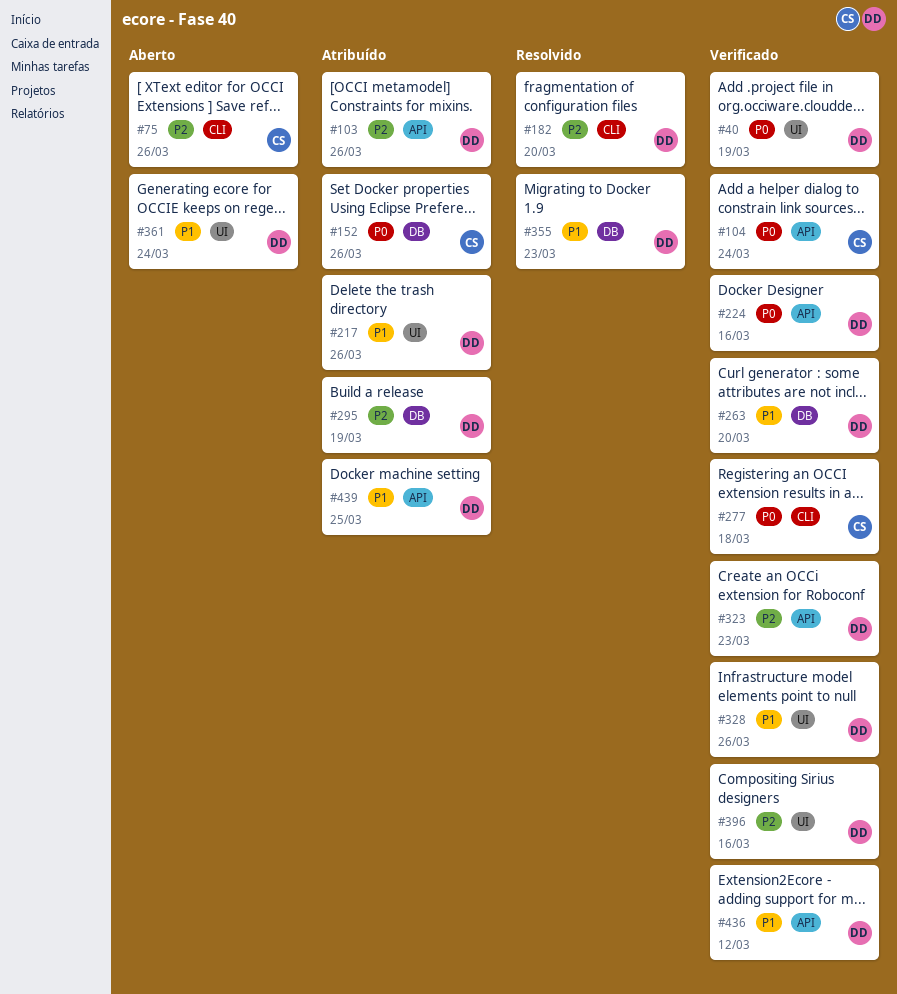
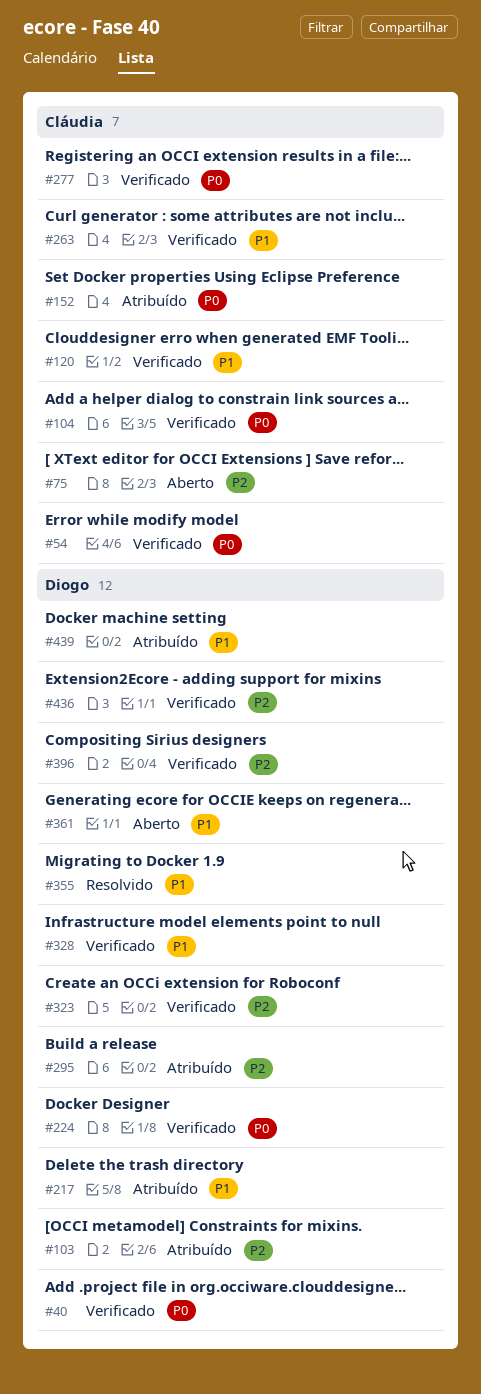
#54: none -> present
#120: none -> present
#182: present -> none
#263, owner: Diogo -> Cláudia
#436, priority: P1 -> P2

